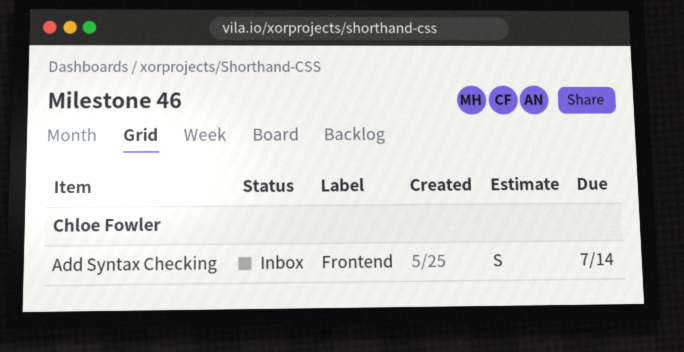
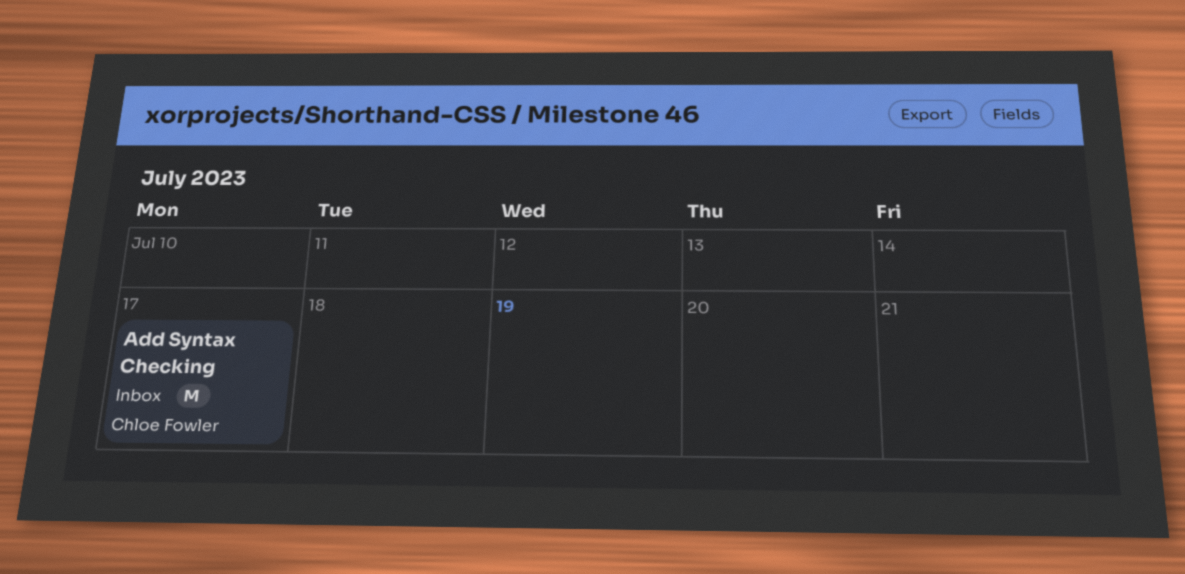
Add Syntax Checking, estimate: S -> M
Add Syntax Checking, due: Jul 14 -> Jul 17

